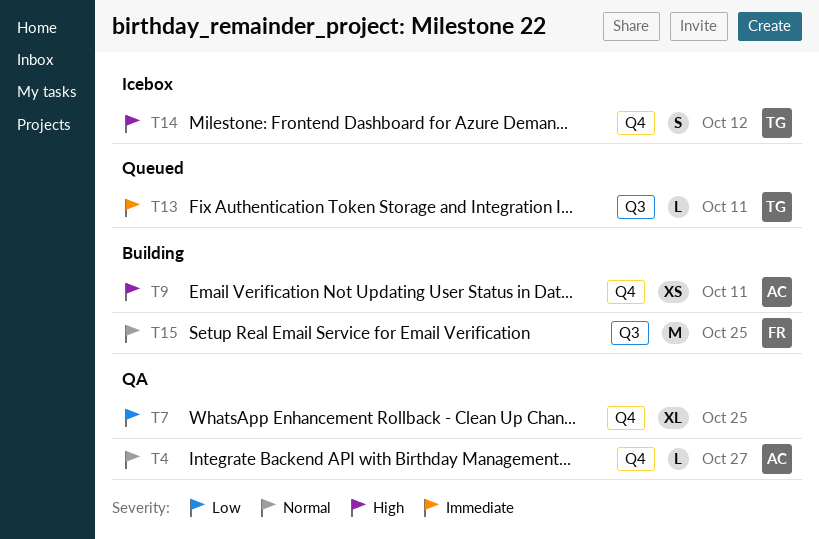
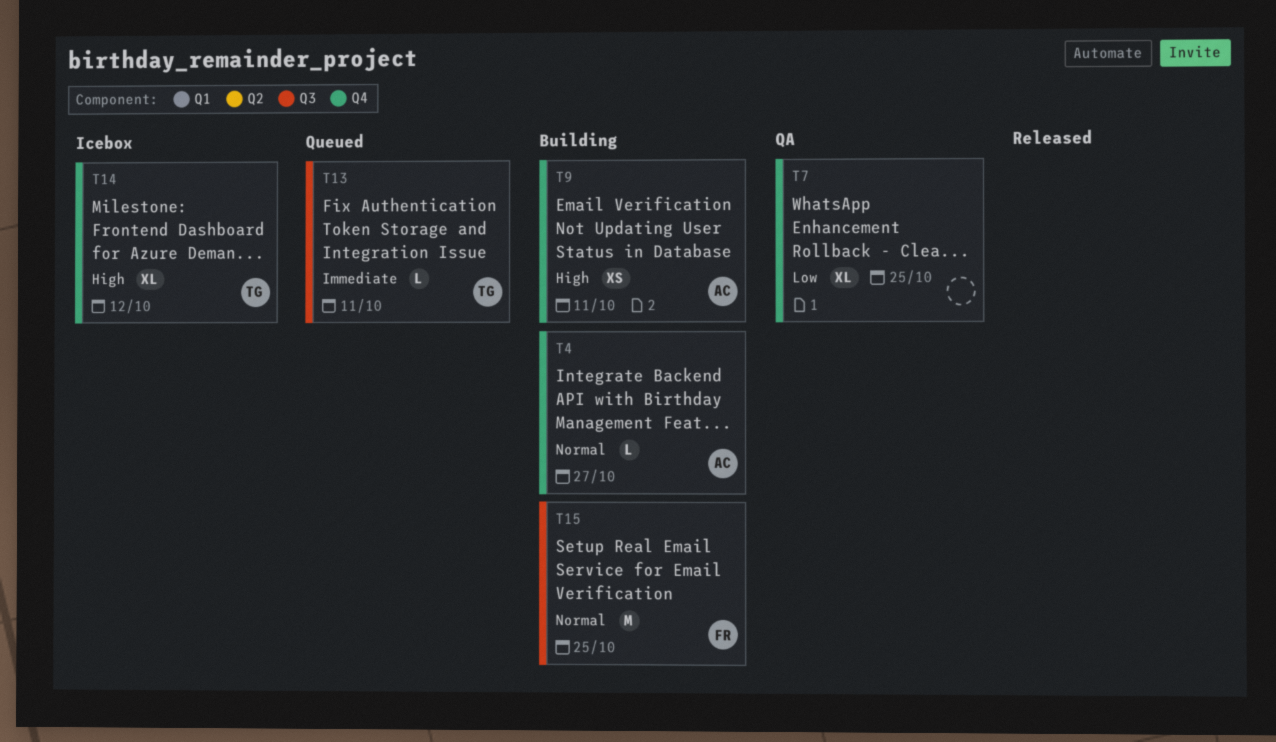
T4, status: QA -> Building
T14, estimate: S -> XL

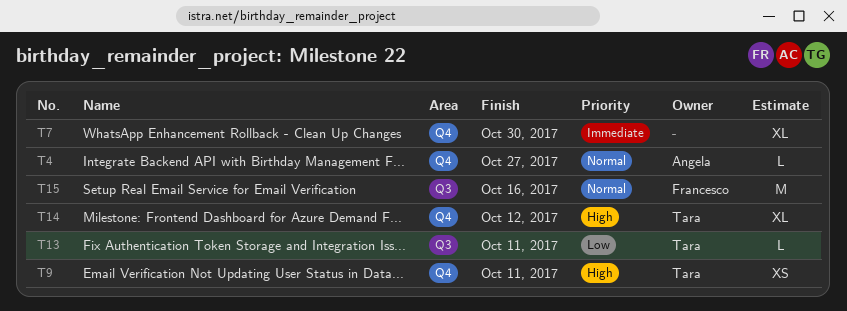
T7, priority: Low -> Immediate
T7, due: Oct 25 -> Oct 30
T9, owner: Angela -> Tara
T13, priority: Immediate -> Low
T15, due: Oct 25 -> Oct 16

